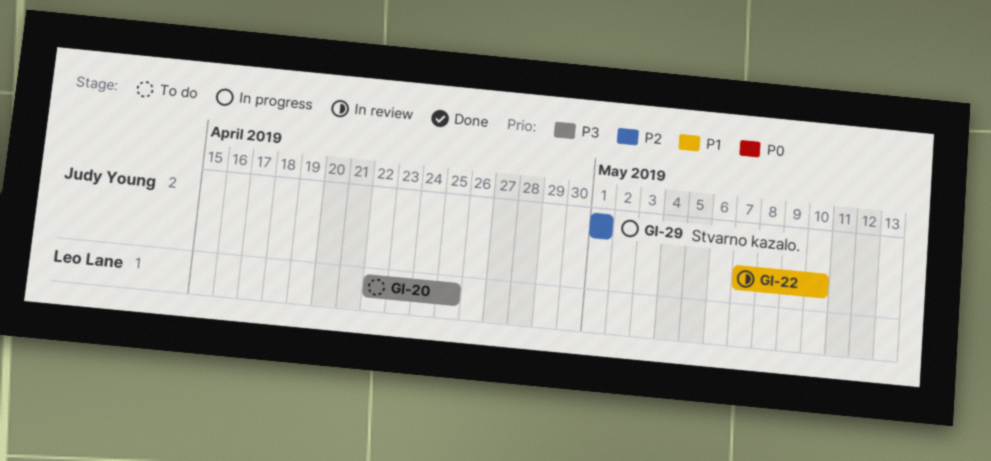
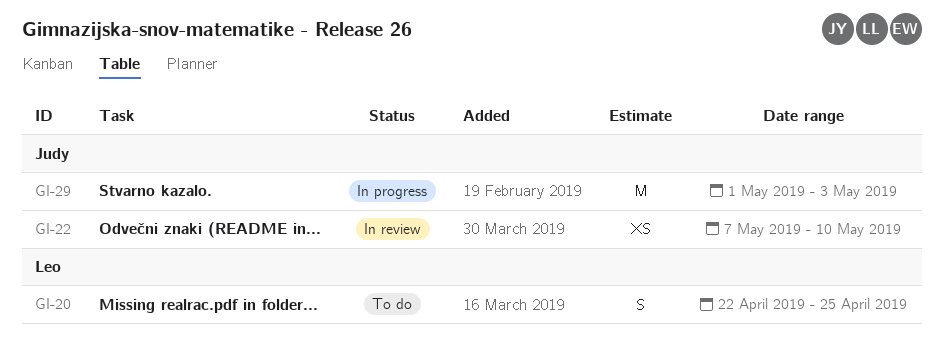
GI-29, due: May 1 -> May 3

